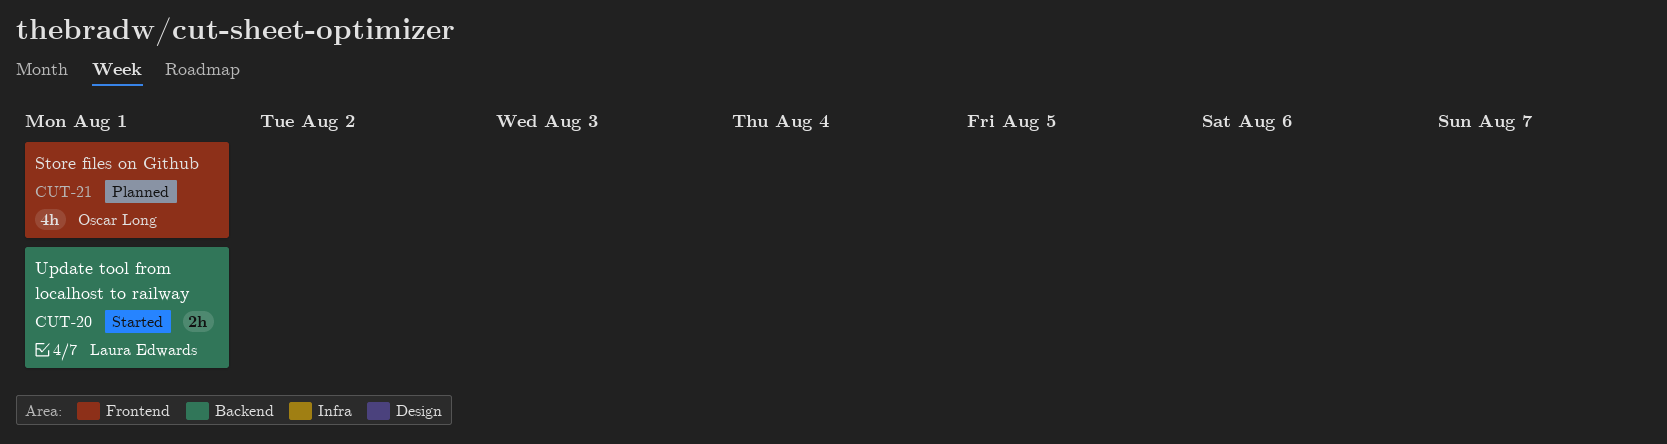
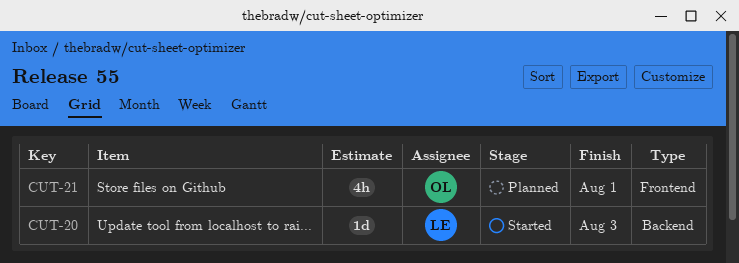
CUT-20, estimate: 2h -> 1d
CUT-20, due: Aug 1 -> Aug 3

